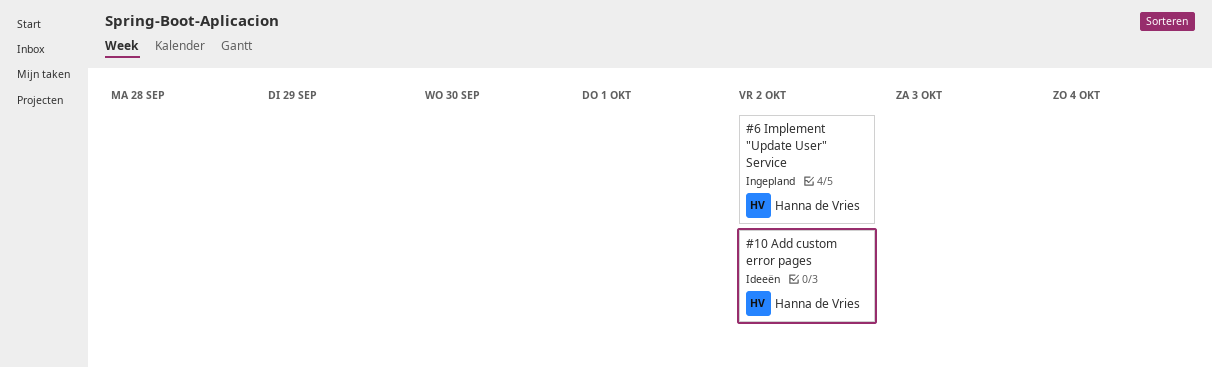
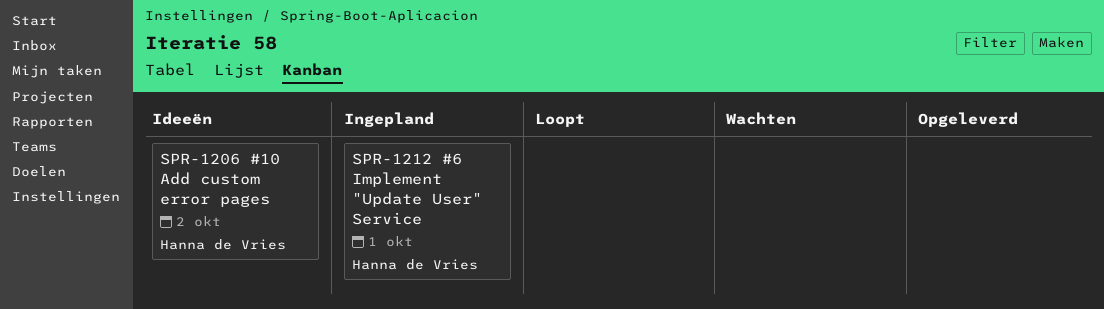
#6 Implement "Update User" Service, due: Oct 2 -> Oct 1

